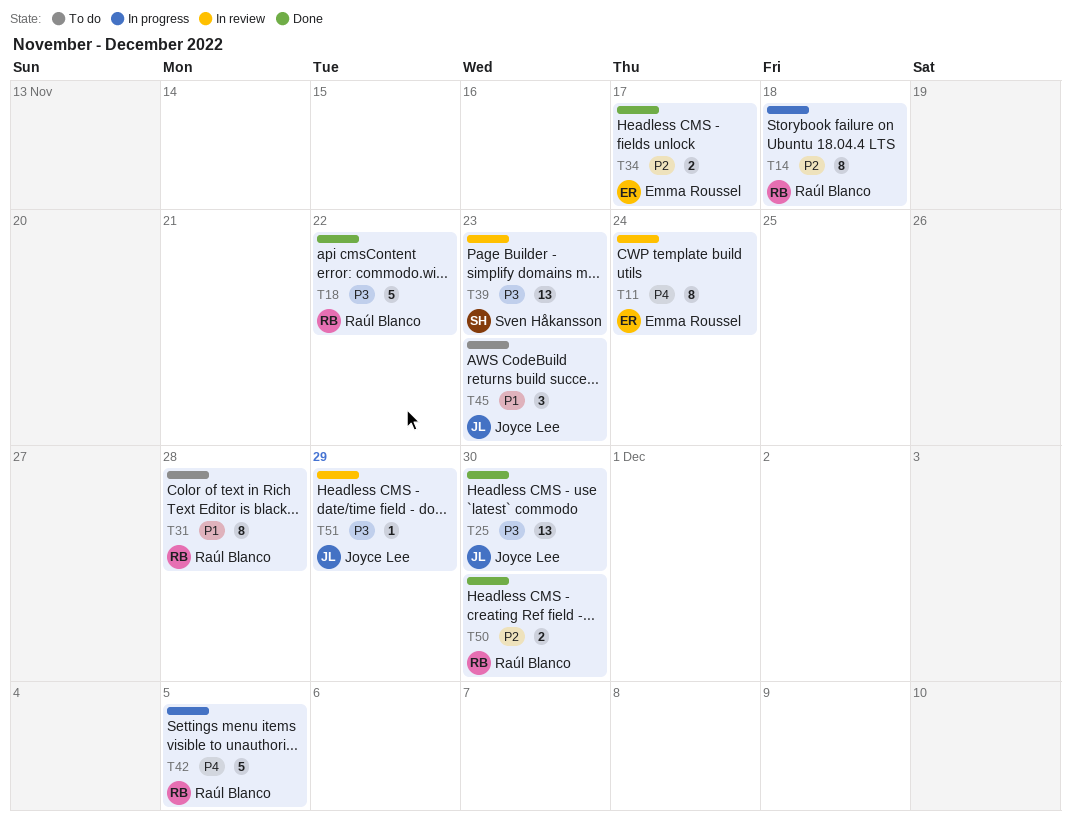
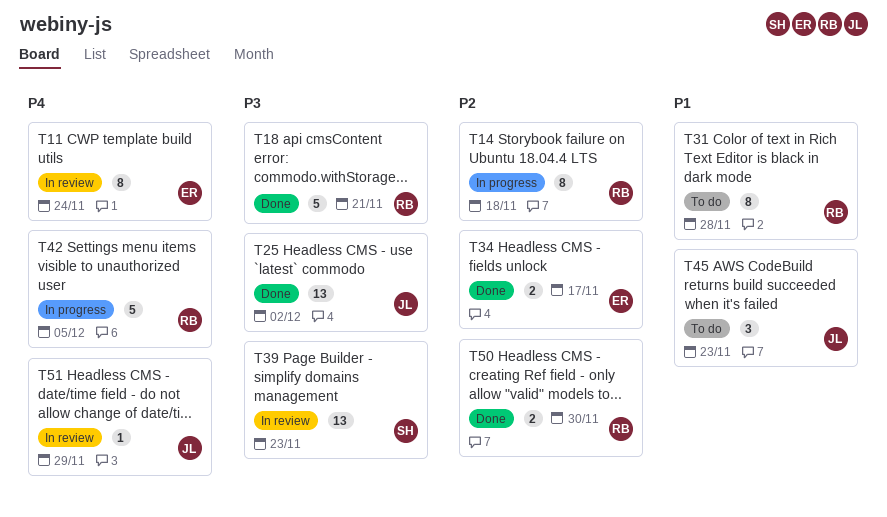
T18, due: Nov 22 -> Nov 21
T25, due: Nov 30 -> Dec 2
T51, priority: P3 -> P4

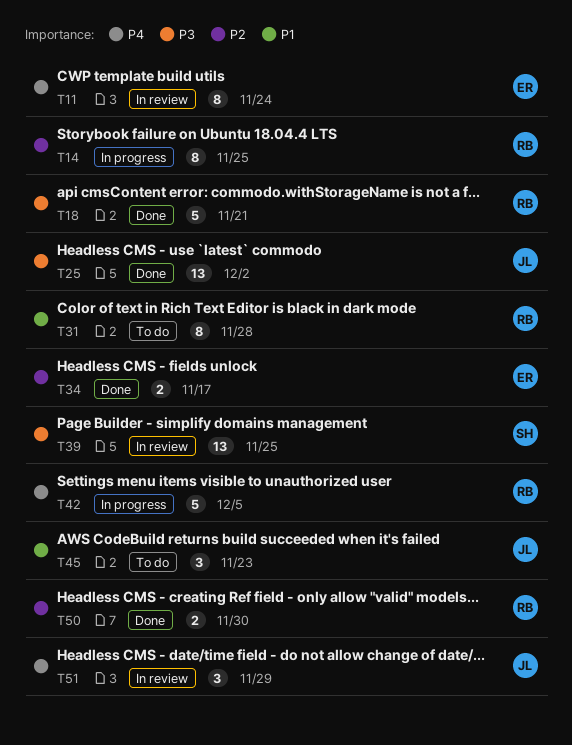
T14, due: Nov 18 -> Nov 25
T39, due: Nov 23 -> Nov 25
T51, estimate: 1 -> 3

